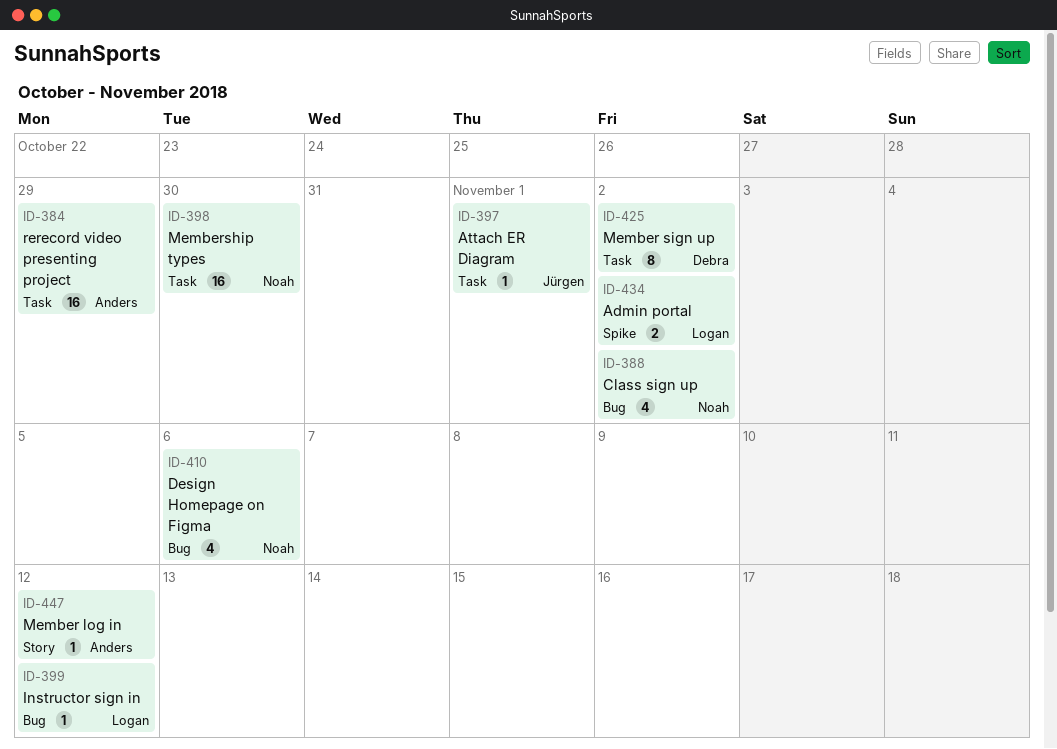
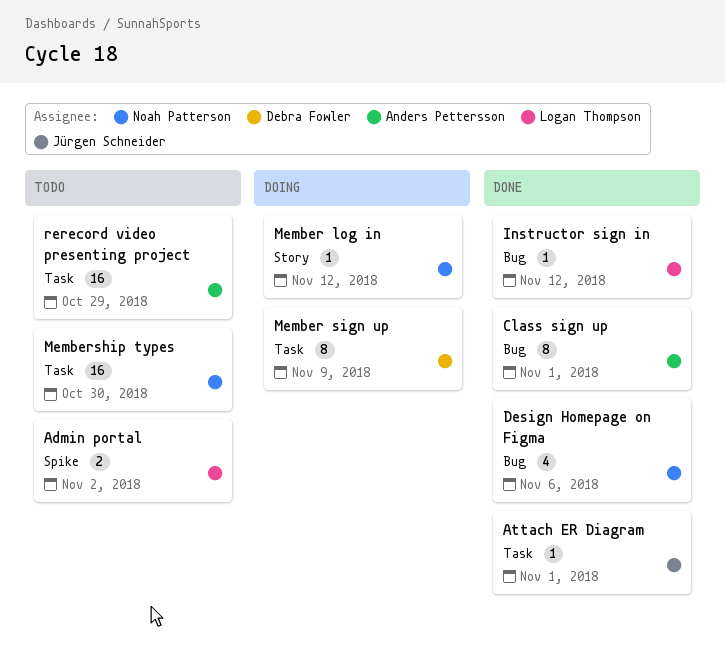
Class sign up, owner: Noah Patterson -> Anders Pettersson
Class sign up, estimate: 4 -> 8
Class sign up, due: Nov 2 -> Nov 1
Member log in, owner: Anders Pettersson -> Noah Patterson
Member sign up, due: Nov 2 -> Nov 9

